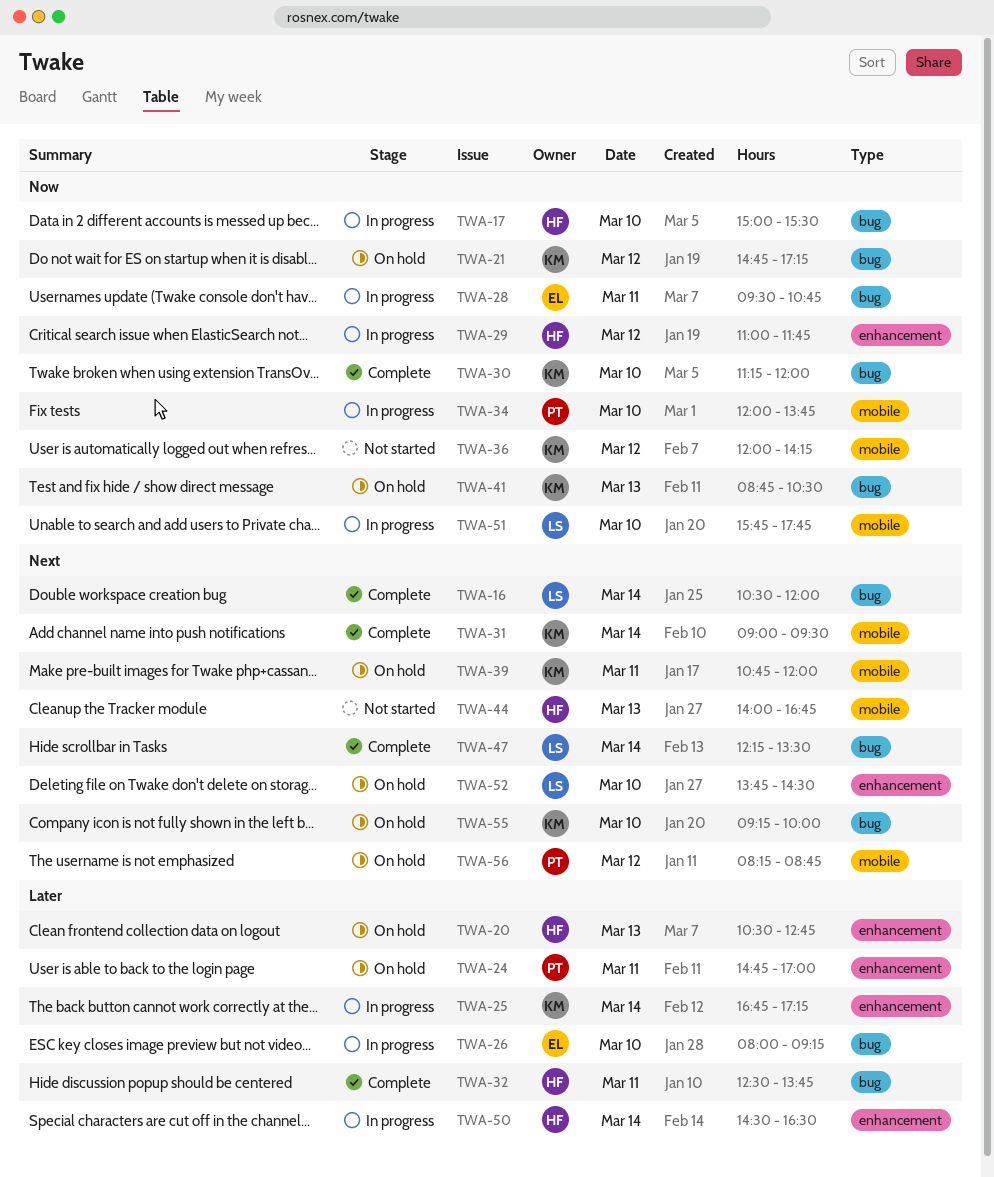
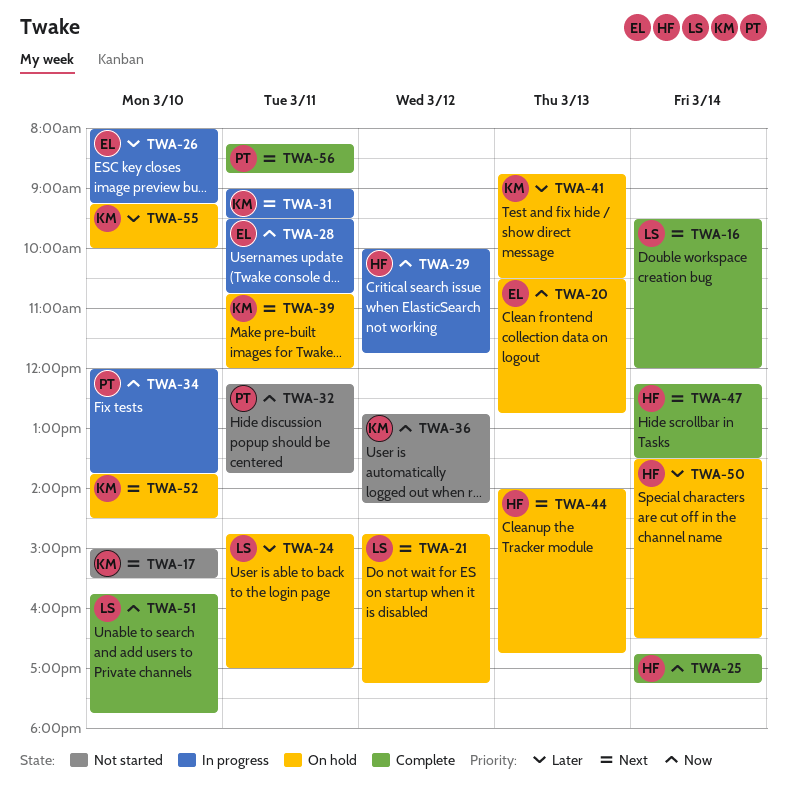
TWA-16, begins: 10:30 -> 09:30
TWA-17, status: In progress -> Not started
TWA-17, owner: HF -> KM
TWA-17, priority: Now -> Next
TWA-20, owner: HF -> EL
TWA-20, priority: Later -> Now
TWA-21, owner: KM -> LS
TWA-21, priority: Now -> Next
TWA-24, owner: PT -> LS
TWA-25, status: In progress -> Complete
TWA-25, owner: KM -> HF
TWA-25, priority: Later -> Now
TWA-29, begins: 11:00 -> 10:00
TWA-30: present -> none
TWA-31, status: Complete -> In progress
TWA-31, day: Mar 14 -> Mar 11
TWA-32, status: Complete -> Not started
TWA-32, owner: HF -> PT
TWA-32, priority: Later -> Now
TWA-32, begins: 12:30 -> 12:15
TWA-36, begins: 12:00 -> 12:45
TWA-41, priority: Now -> Later
TWA-44, status: Not started -> On hold
TWA-47, owner: LS -> HF
TWA-50, status: In progress -> On hold
TWA-50, begins: 14:30 -> 13:30
TWA-51, status: In progress -> Complete
TWA-52, owner: LS -> KM
TWA-55, priority: Next -> Later
TWA-56, status: On hold -> Complete
TWA-56, day: Mar 12 -> Mar 11

